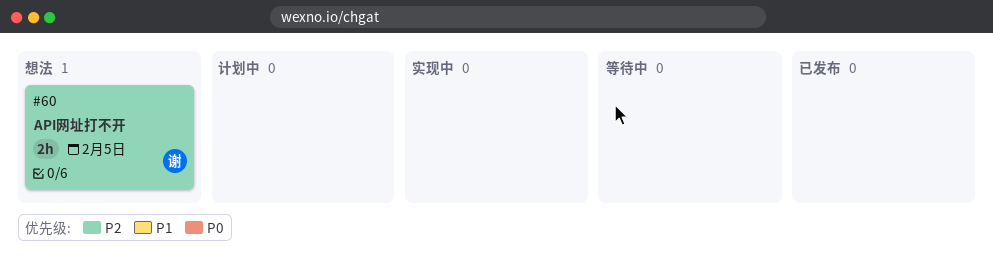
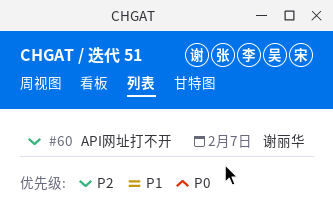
#60, due: Feb 5 -> Feb 7

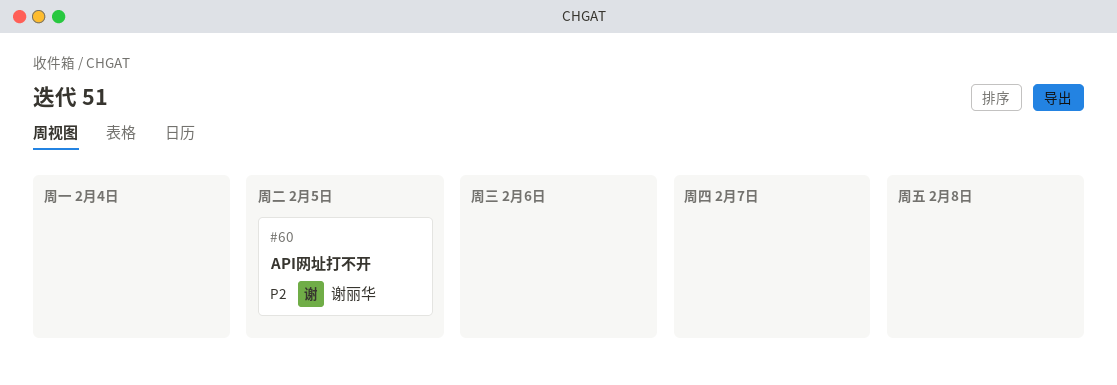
#60, due: Feb 7 -> Feb 5

